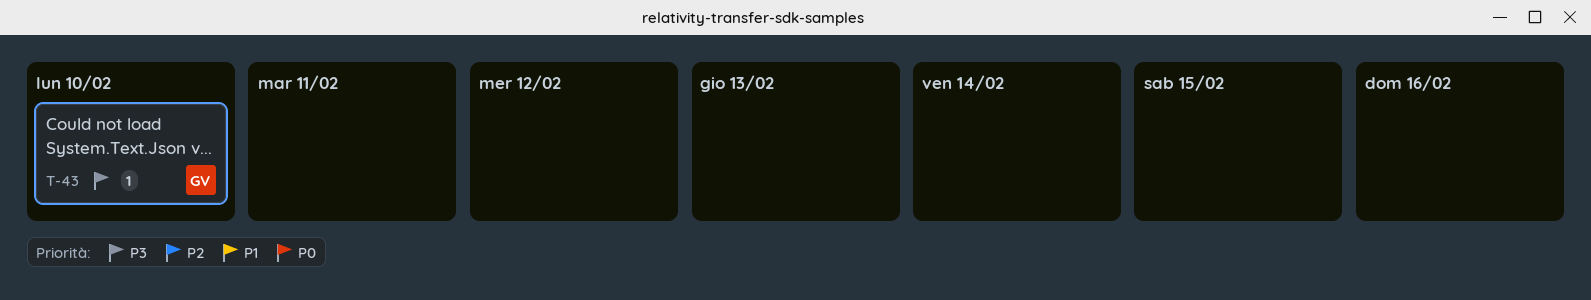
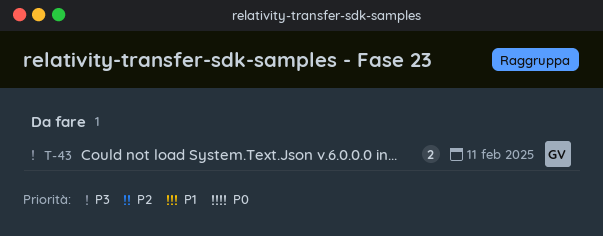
T-43, estimate: 1 -> 2
T-43, due: Feb 10 -> Feb 11

